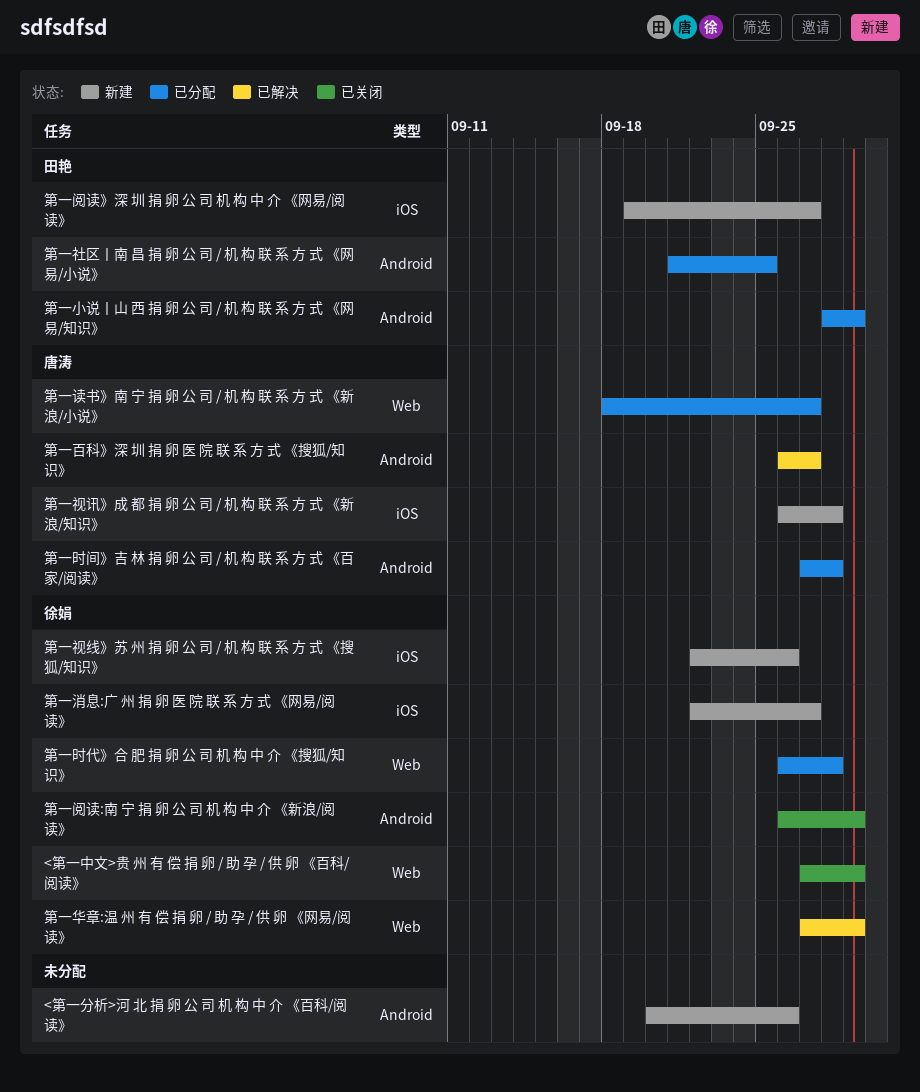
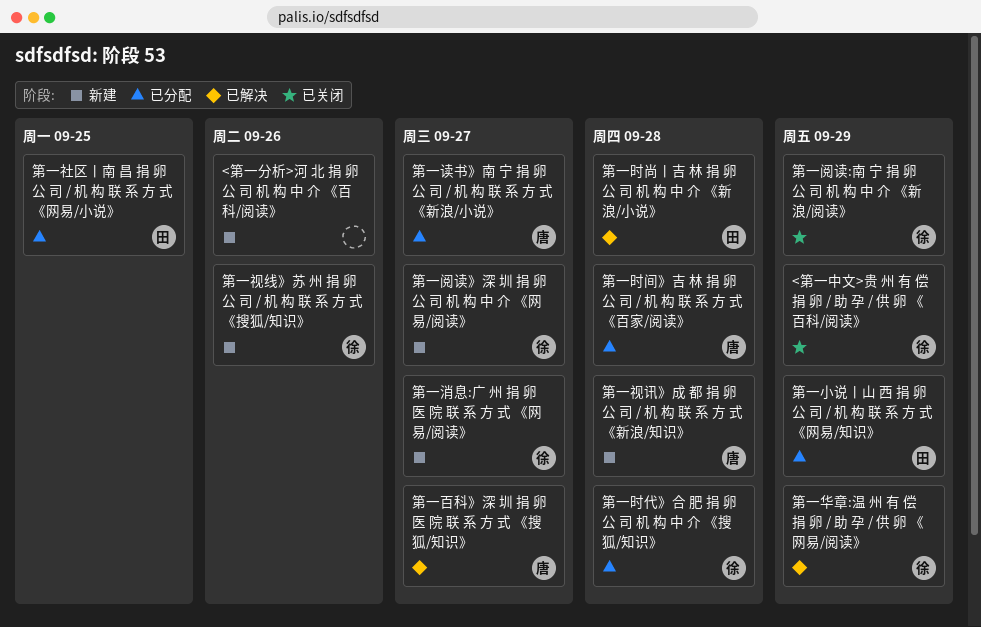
第一时尚丨吉 林 捐 卵 公 司 机 构 中 介 《新浪/小说》: none -> present
第一阅读》深 圳 捐 卵 公 司 机 构 中 介 《网易/阅读》, owner: 田艳 -> 徐娟

